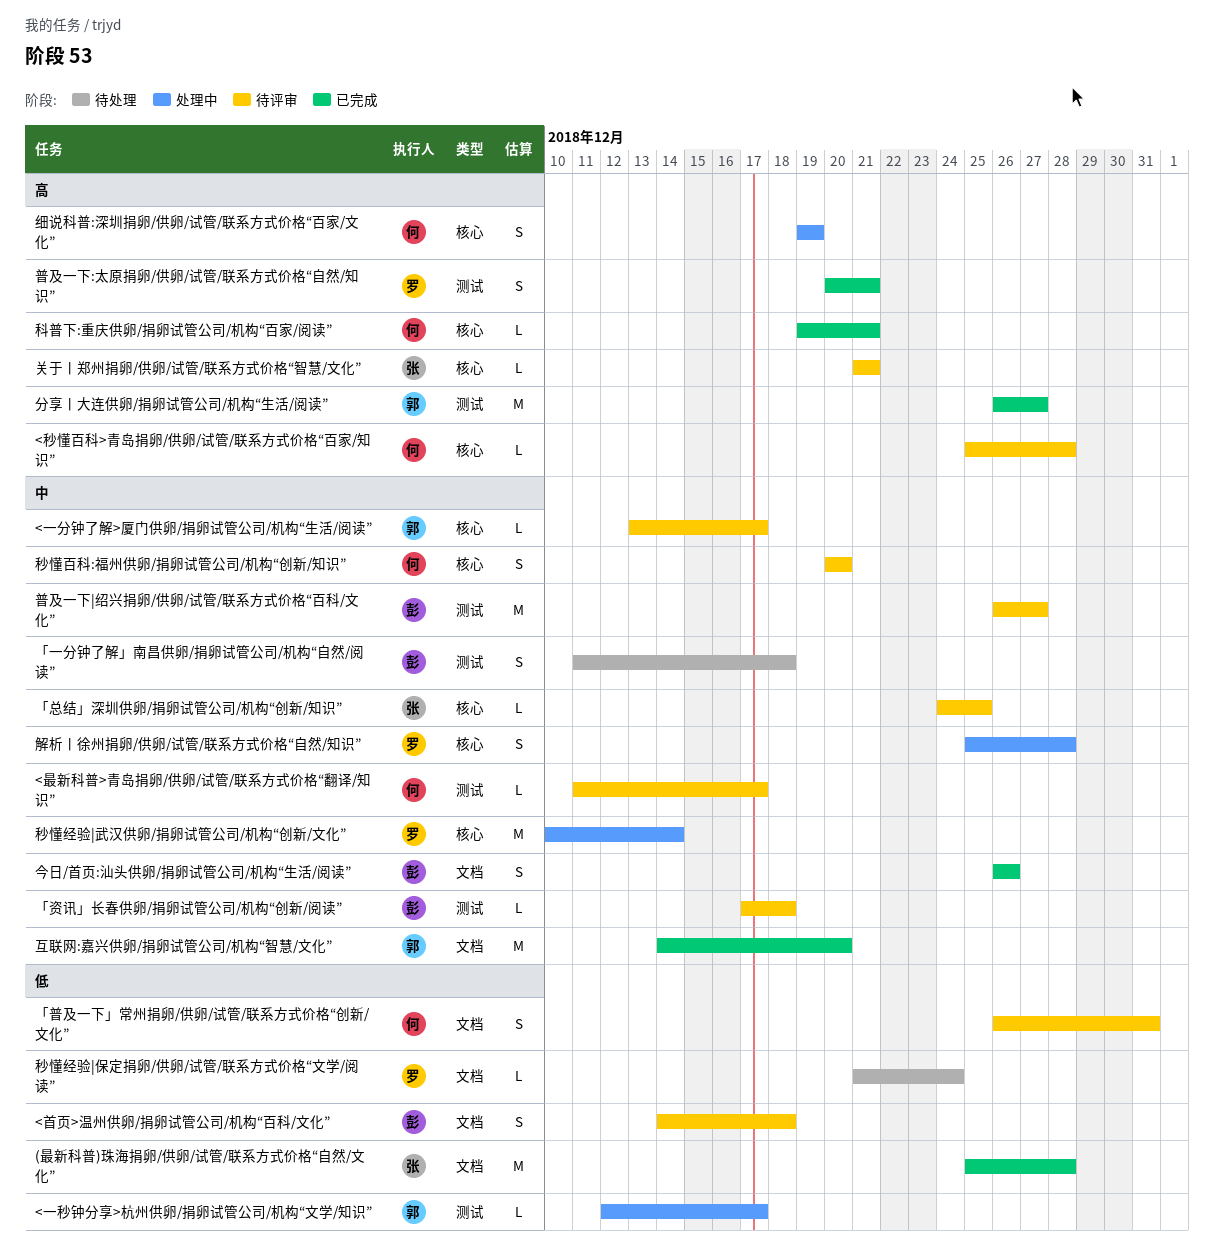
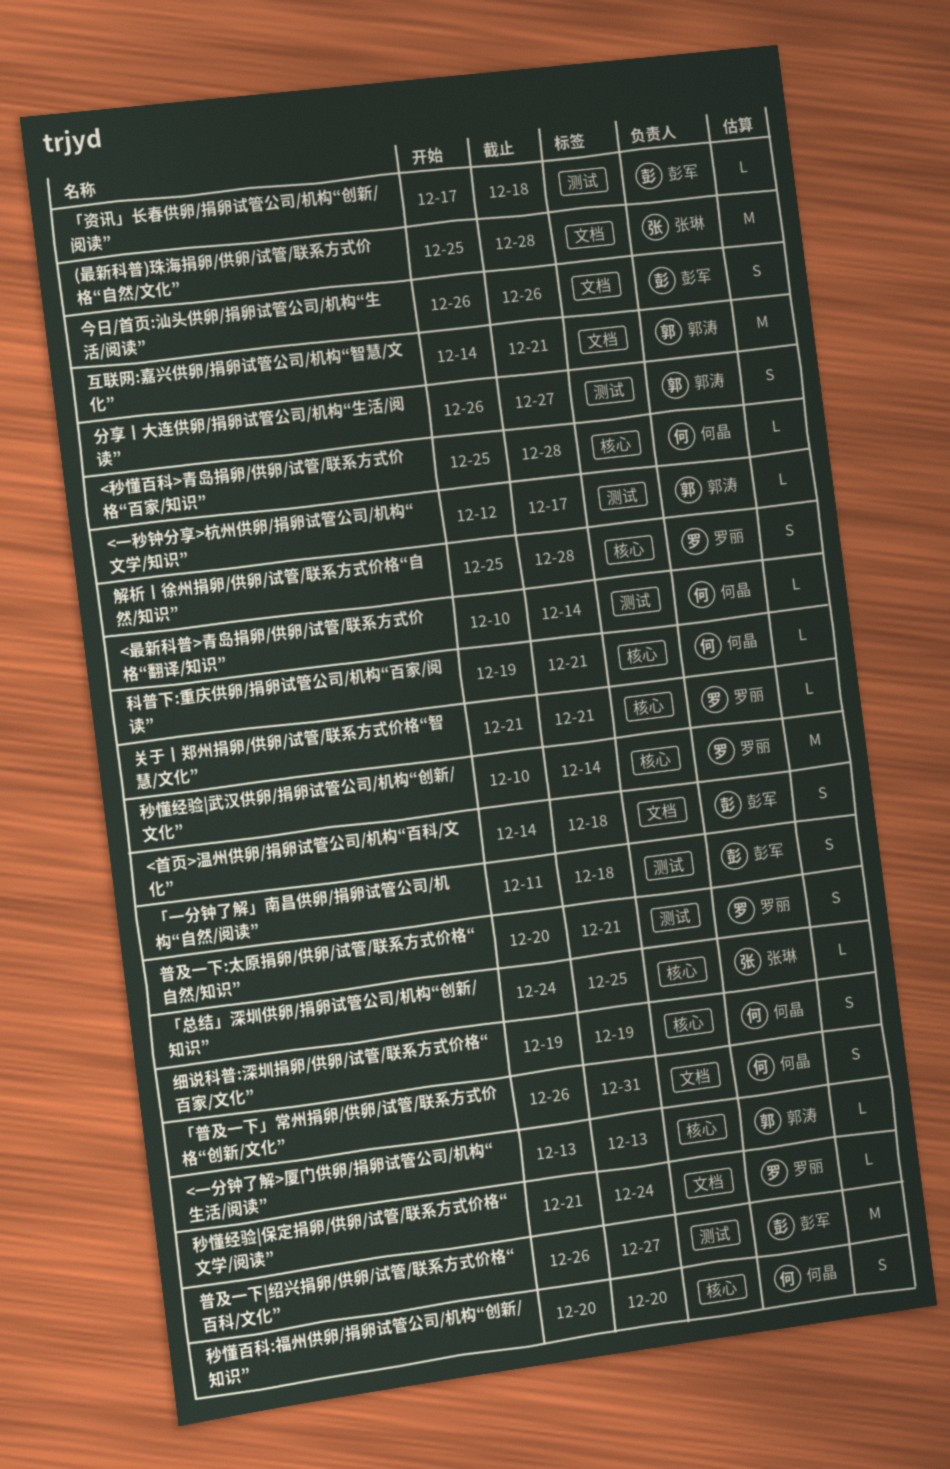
<一分钟了解>厦门供卵/捐卵试管公司/机构“生活/阅读”, due: Dec 17 -> Dec 13
<最新科普>青岛捐卵/供卵/试管/联系方式价格“翻译/知识”, start: Dec 11 -> Dec 10
<最新科普>青岛捐卵/供卵/试管/联系方式价格“翻译/知识”, due: Dec 17 -> Dec 14
互联网:嘉兴供卵/捐卵试管公司/机构“智慧/文化”, due: Dec 20 -> Dec 21
关于丨郑州捐卵/供卵/试管/联系方式价格“智慧/文化”, owner: 张琳 -> 罗丽
分享丨大连供卵/捐卵试管公司/机构“生活/阅读”, estimate: M -> S

